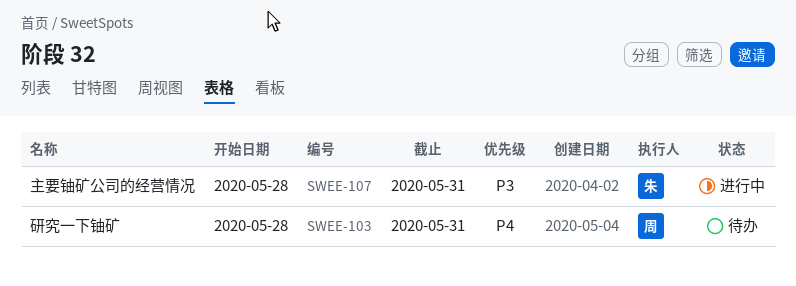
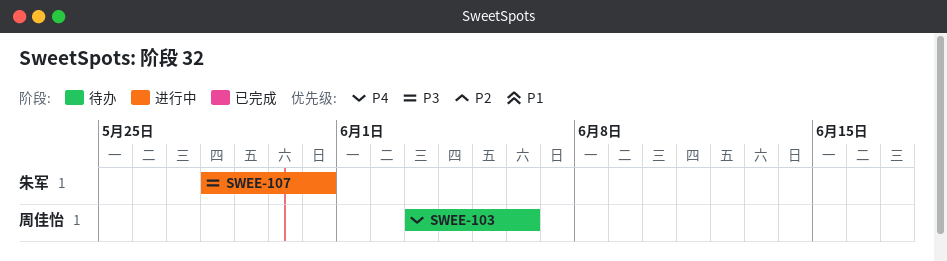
SWEE-103, start: May 28 -> Jun 3
SWEE-103, due: May 31 -> Jun 6

